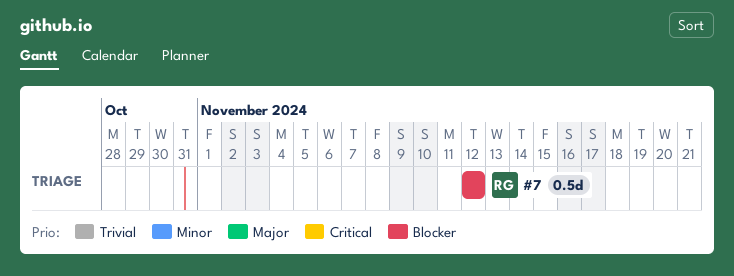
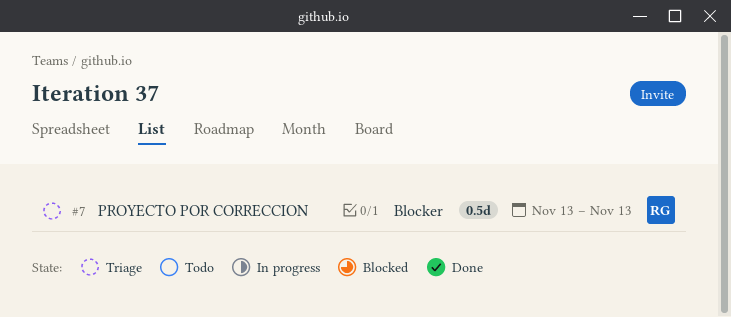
#7, start: Nov 12 -> Nov 13
#7, due: Nov 12 -> Nov 13

